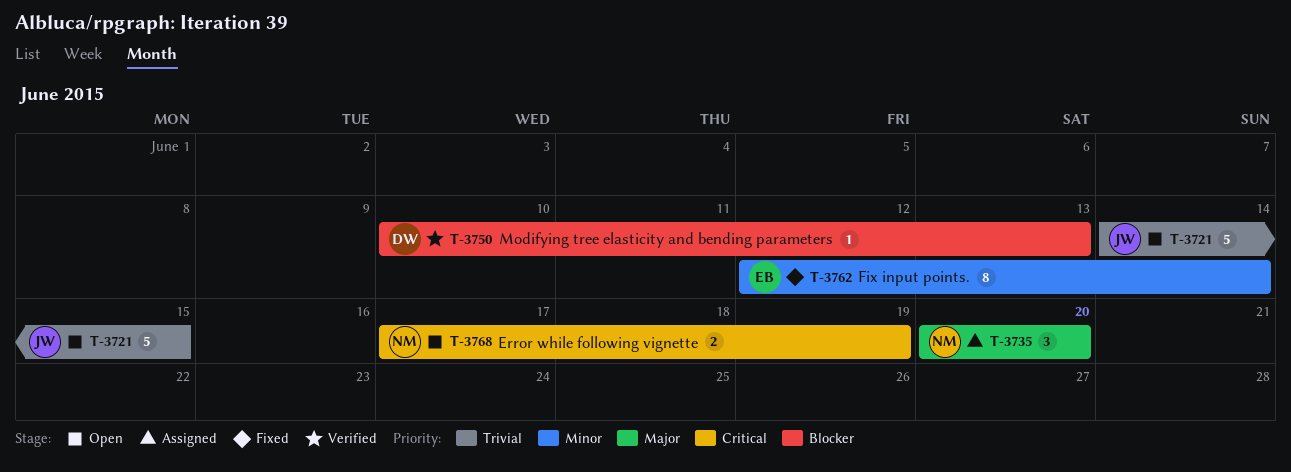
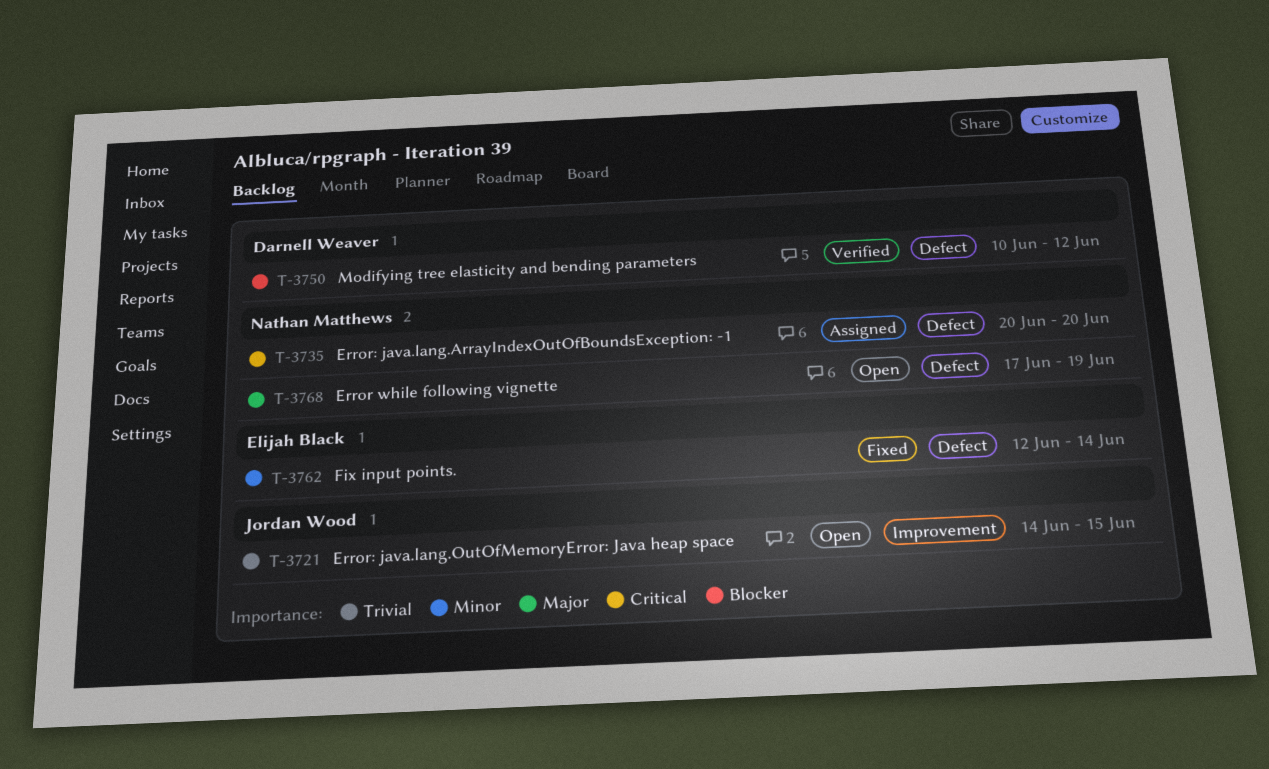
T-3735, priority: Major -> Critical
T-3750, due: Jun 13 -> Jun 12
T-3768, priority: Critical -> Major

